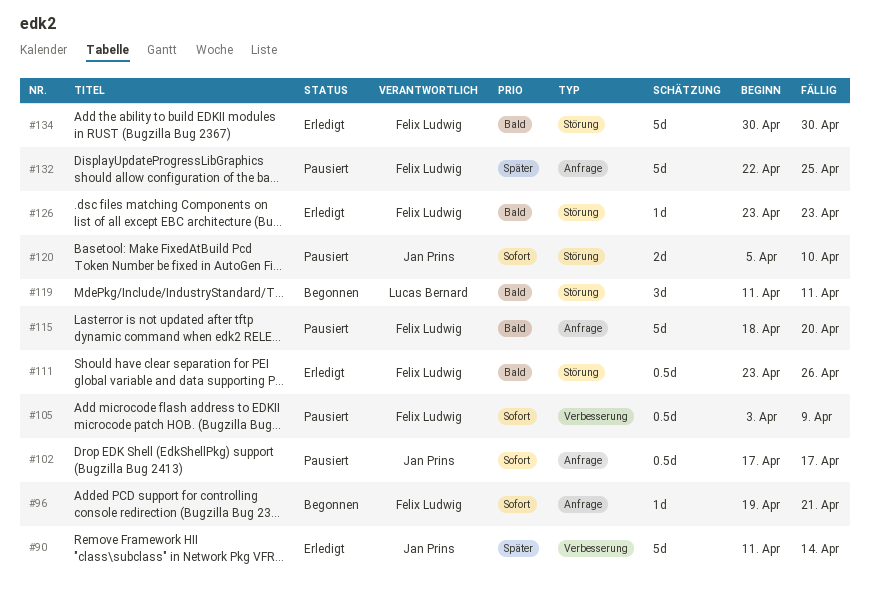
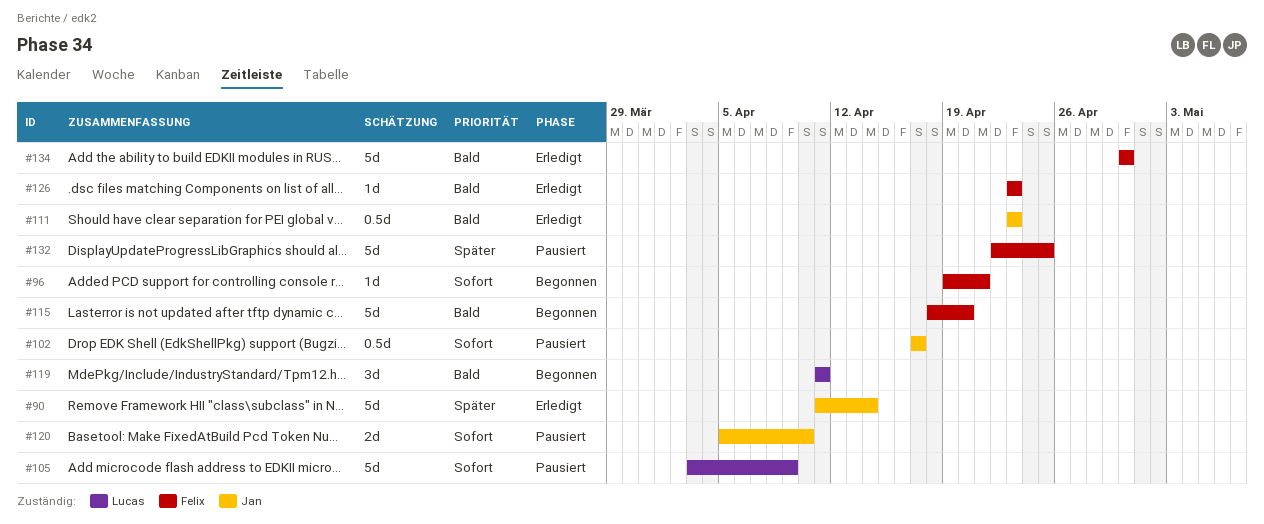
#105, owner: Felix Ludwig -> Lucas Bernard
#105, estimate: 0.5d -> 5d
#111, owner: Felix Ludwig -> Jan Prins
#111, due: Apr 26 -> Apr 23
#115, status: Pausiert -> Begonnen

